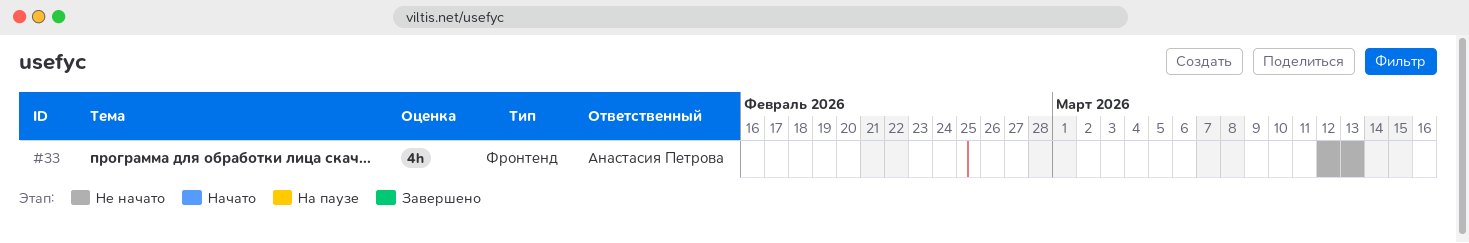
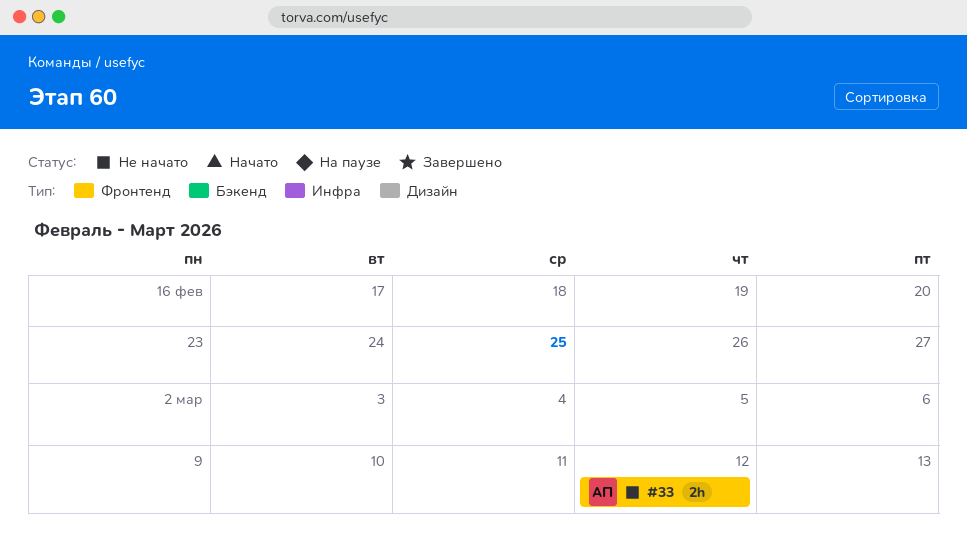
#33, estimate: 4h -> 2h
#33, due: Mar 13 -> Mar 12

